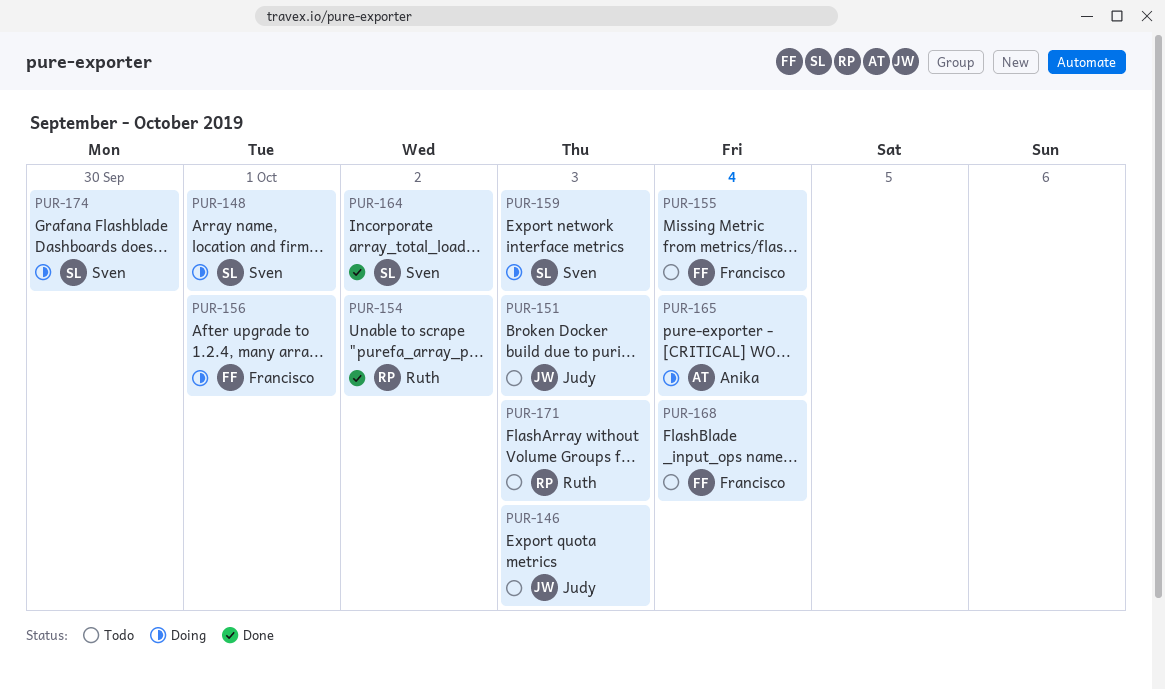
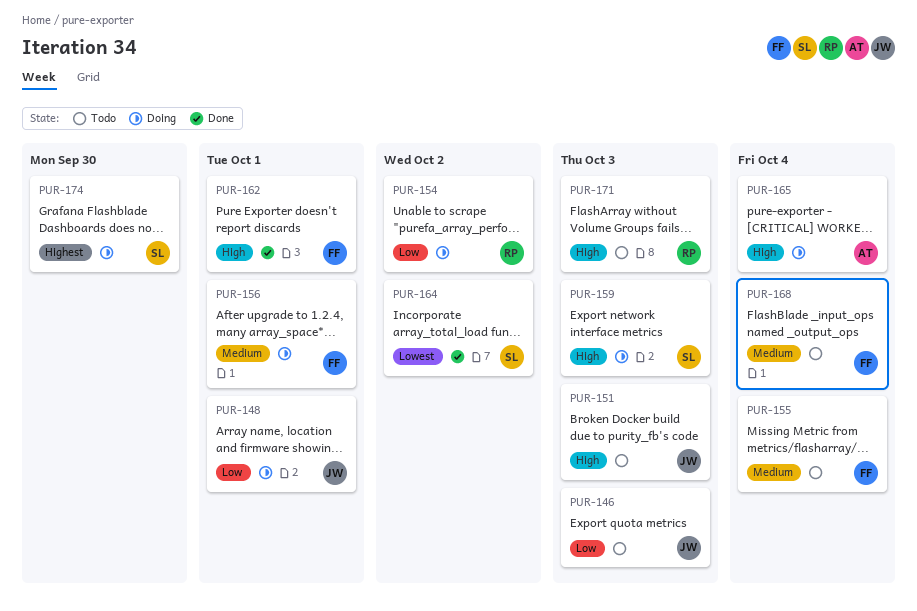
PUR-148, owner: Sven -> Judy
PUR-154, status: Done -> Doing
PUR-162: none -> present

